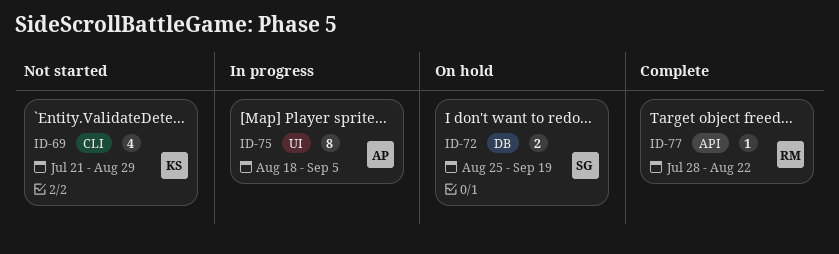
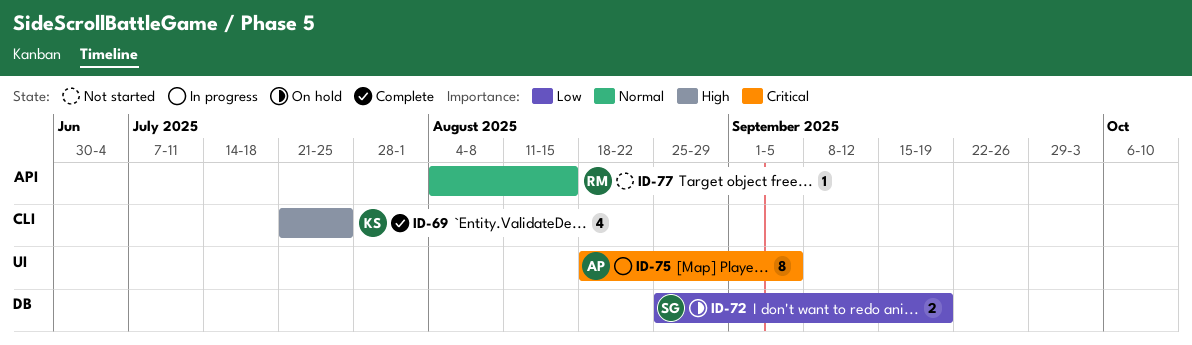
ID-69, status: Not started -> Complete
ID-69, due: Aug 29 -> Jul 25
ID-77, status: Complete -> Not started
ID-77, start: Jul 28 -> Aug 4
ID-77, due: Aug 22 -> Aug 15

